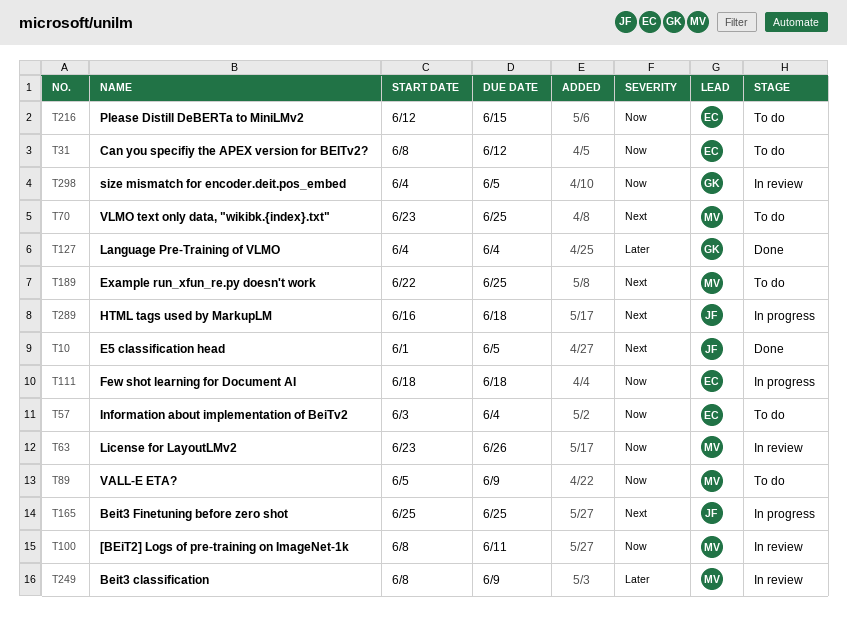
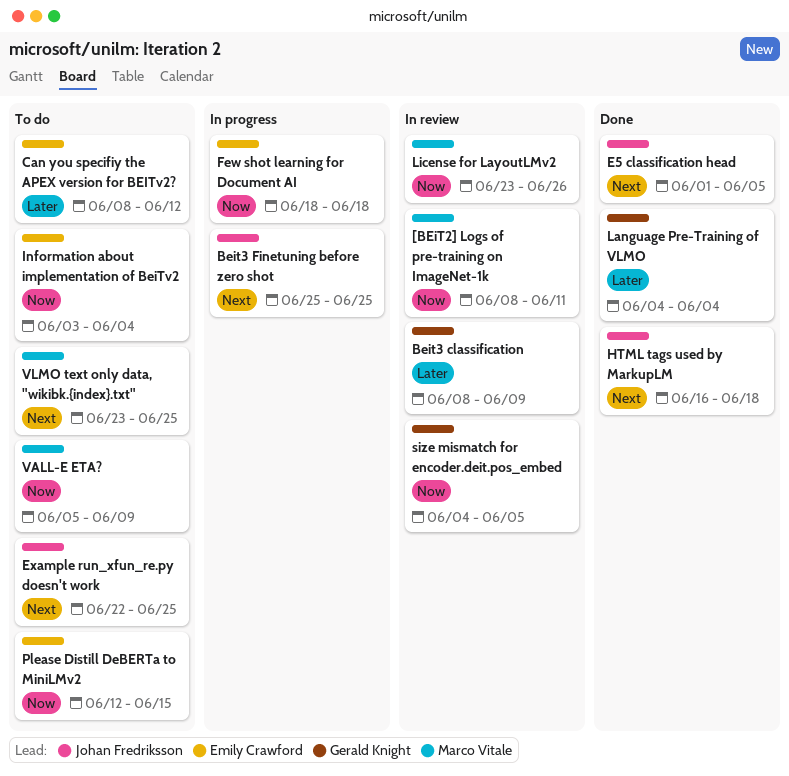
Beit3 classification, owner: Marco Vitale -> Gerald Knight
Can you specifiy the APEX version for BEITv2?, priority: Now -> Later
Example run_xfun_re.py doesn't work, owner: Marco Vitale -> Johan Fredriksson
HTML tags used by MarkupLM, status: In progress -> Done

